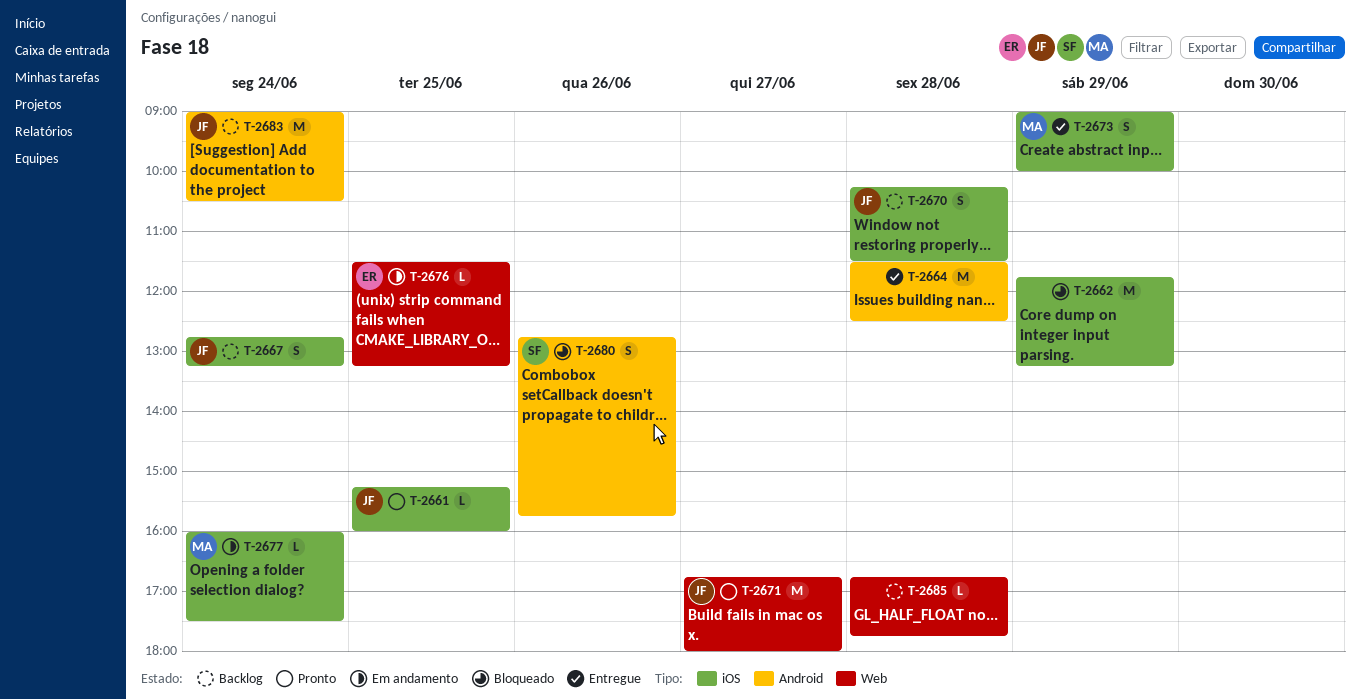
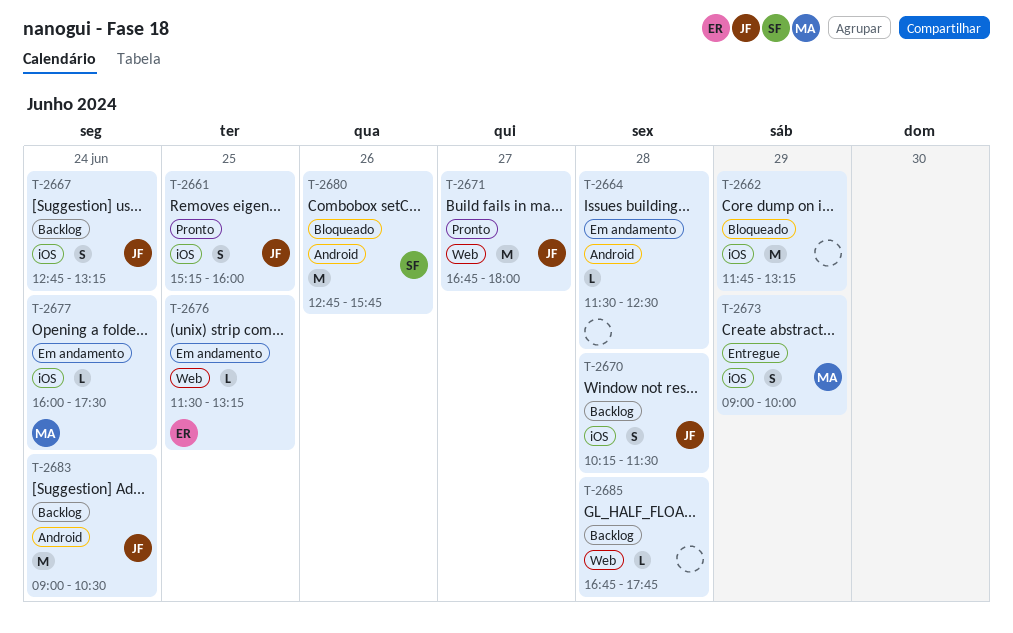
T-2661, estimate: L -> S
T-2664, status: Entregue -> Em andamento
T-2664, estimate: M -> L
T-2680, estimate: S -> M

